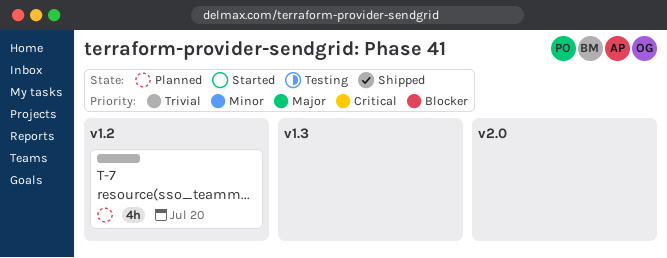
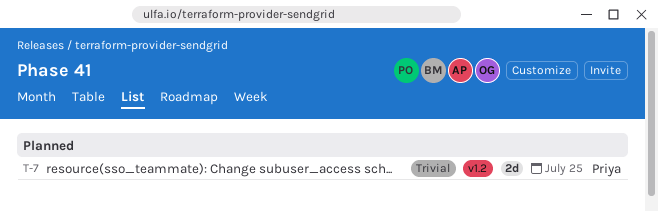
T-7, estimate: 4h -> 2d
T-7, due: Jul 20 -> Jul 25

